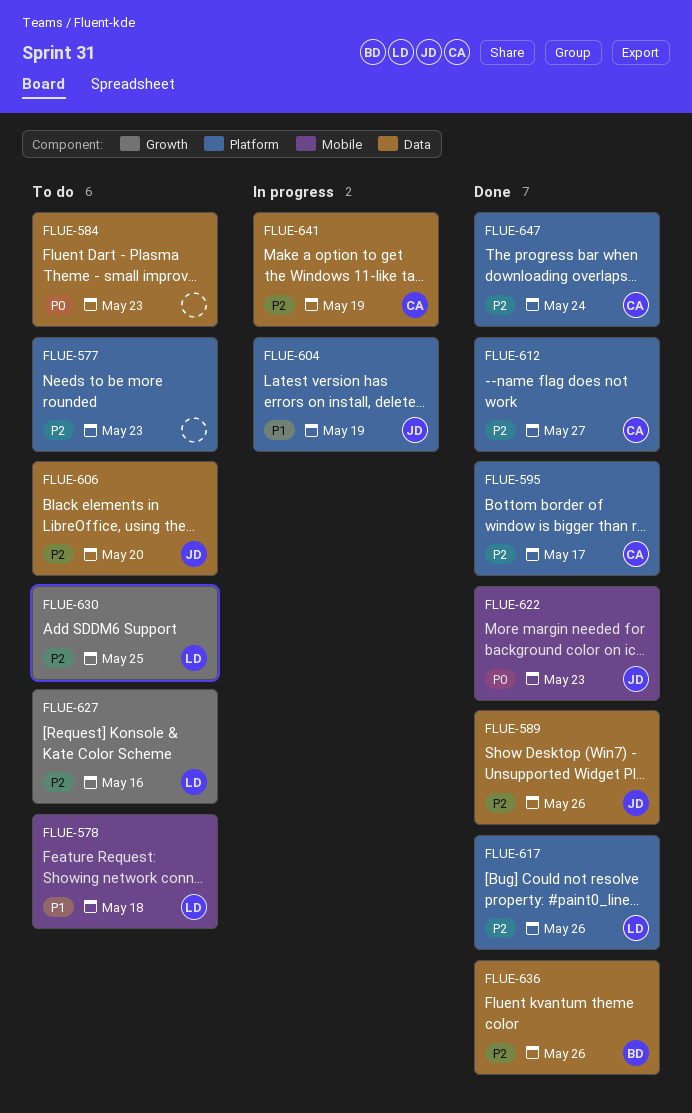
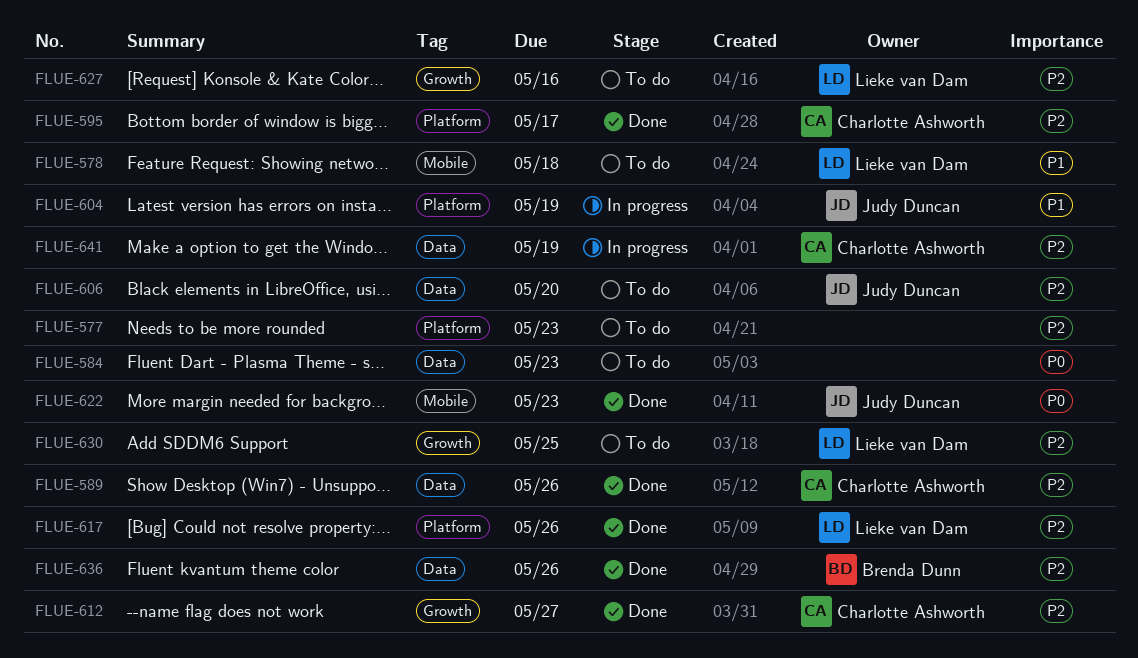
FLUE-589, owner: Judy Duncan -> Charlotte Ashworth
FLUE-612, label: Platform -> Growth
FLUE-647: present -> none

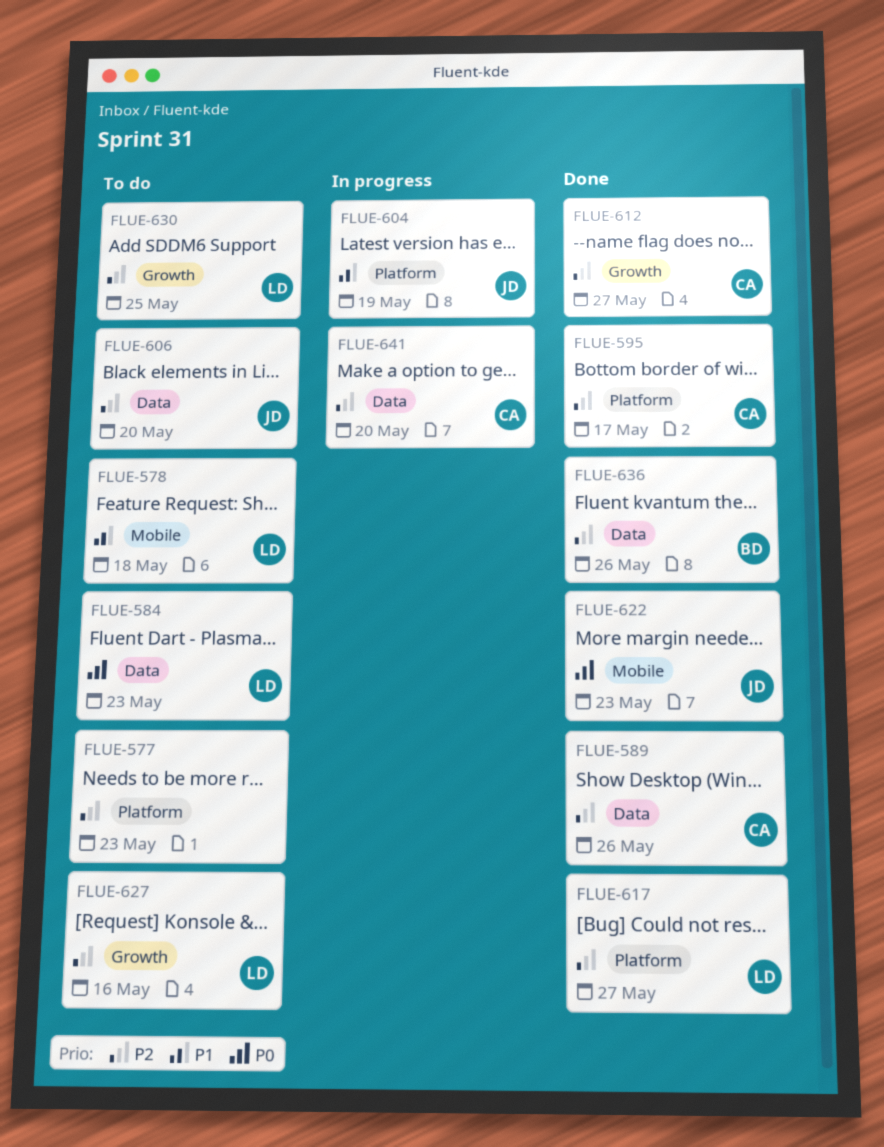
FLUE-584, owner: none -> Lieke van Dam
FLUE-617, due: May 26 -> May 27
FLUE-641, due: May 19 -> May 20

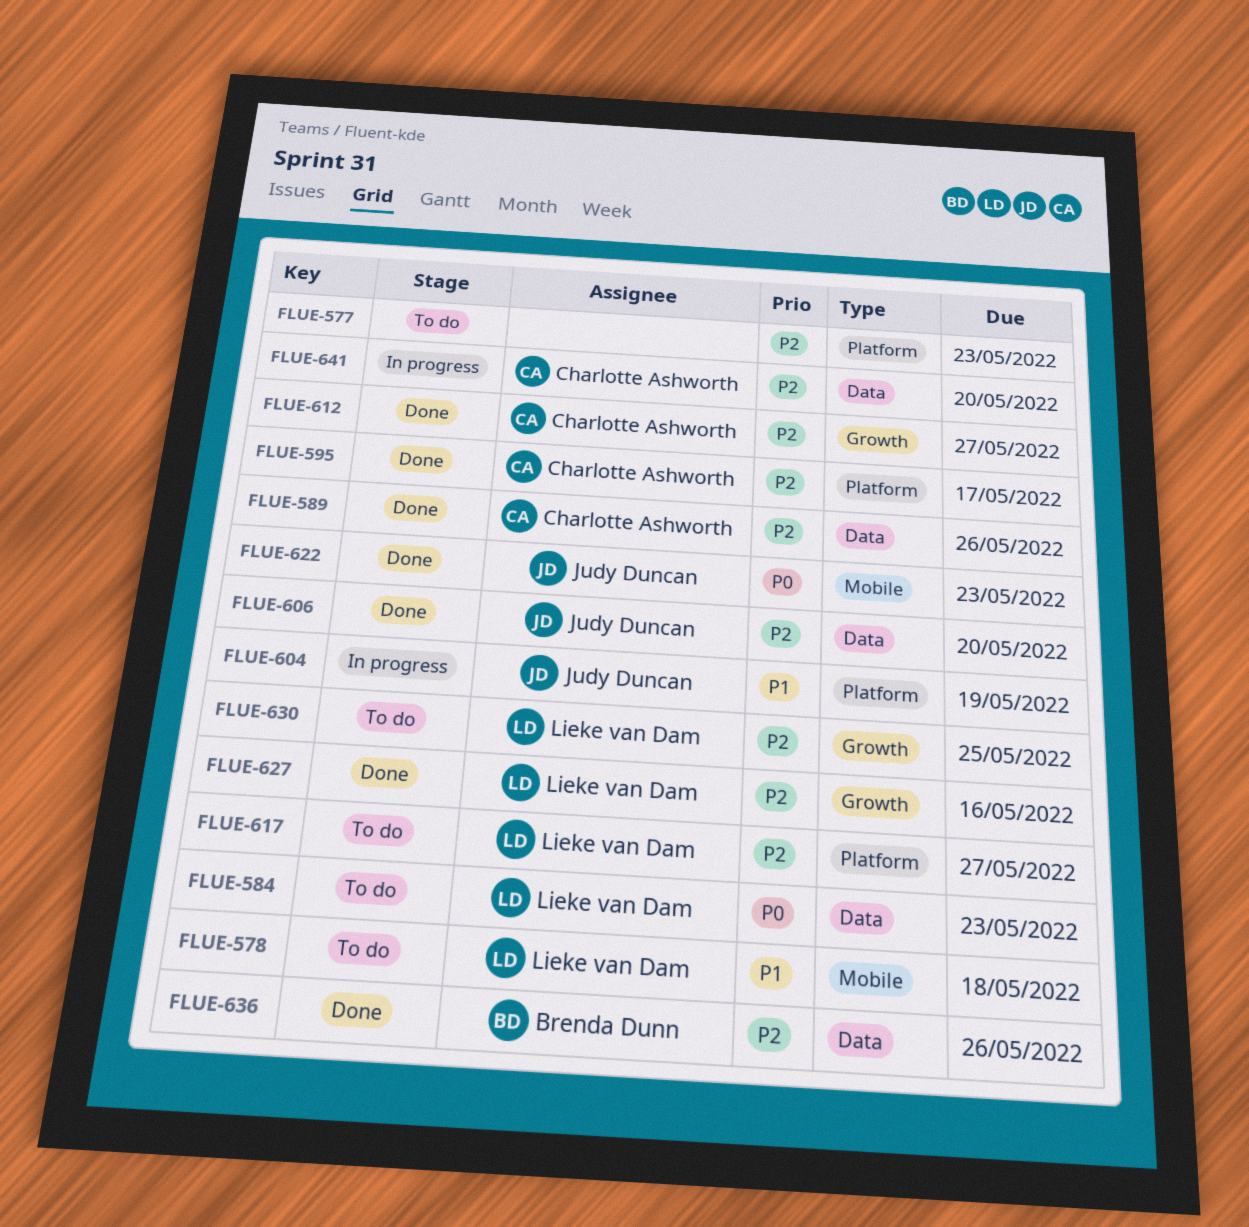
FLUE-606, status: To do -> Done
FLUE-617, status: Done -> To do
FLUE-627, status: To do -> Done

